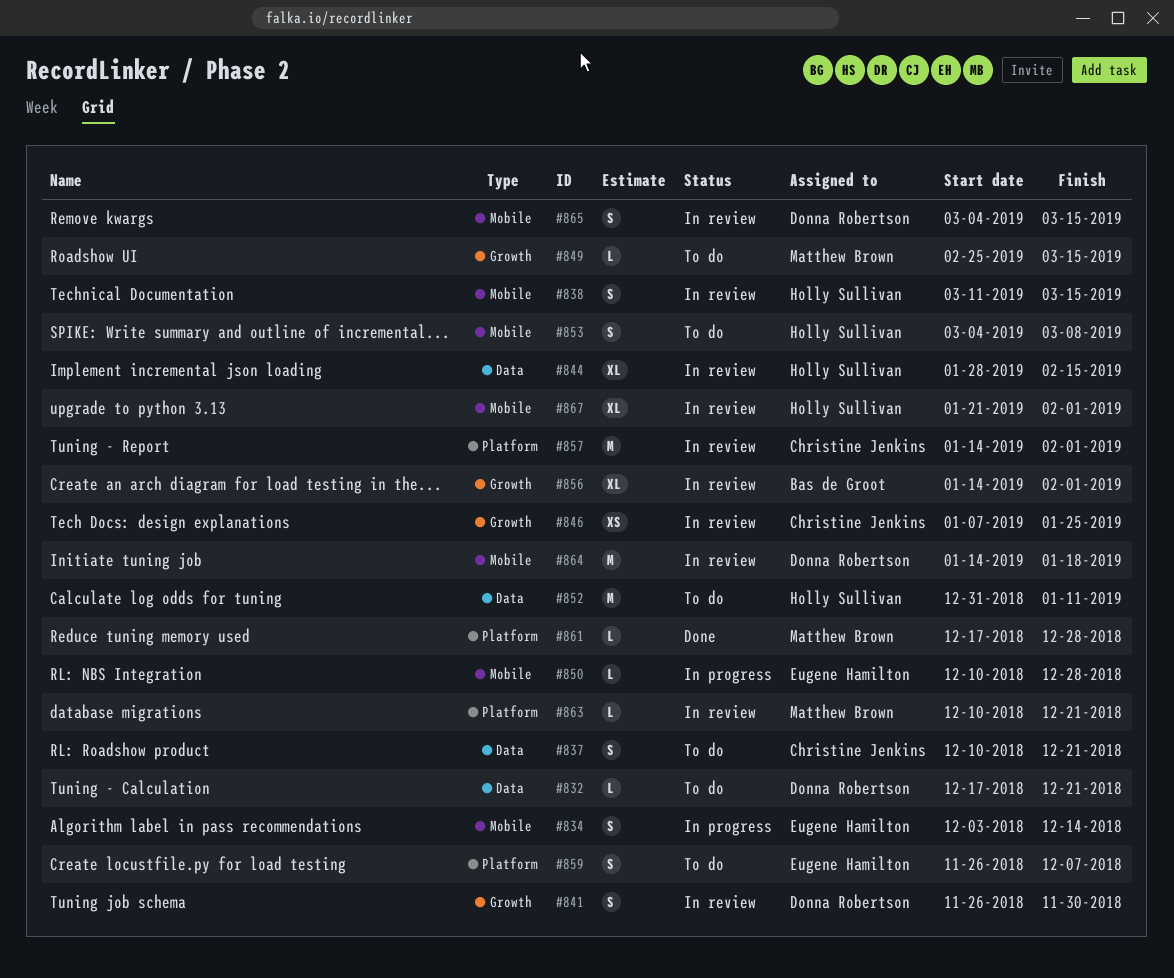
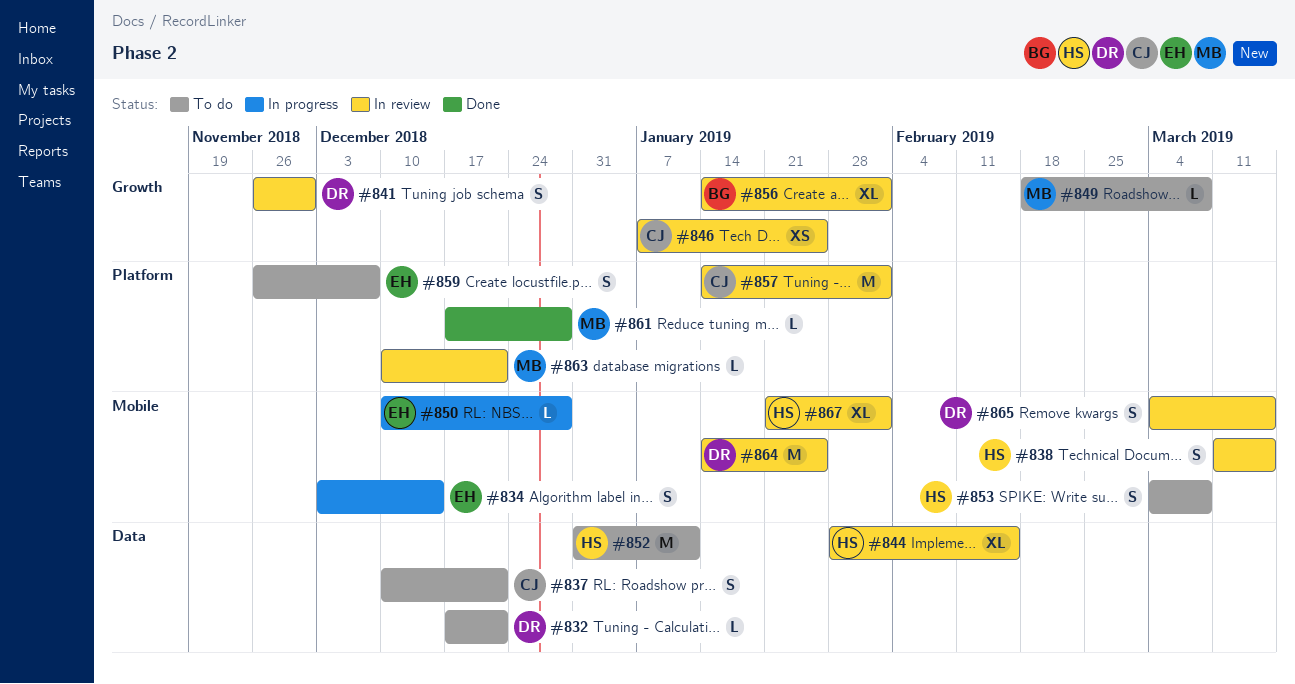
#849, start: Feb 25 -> Feb 18
#849, due: Mar 15 -> Mar 8
#864, due: Jan 18 -> Jan 25

